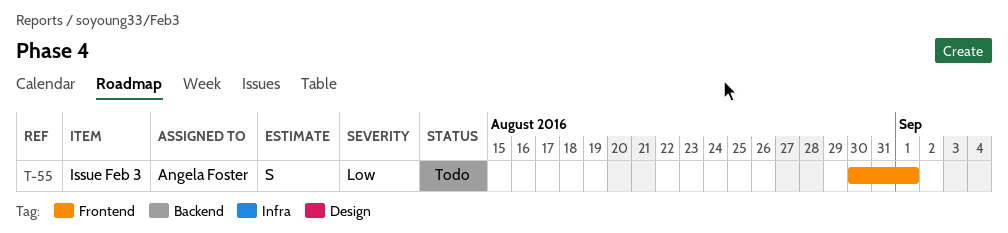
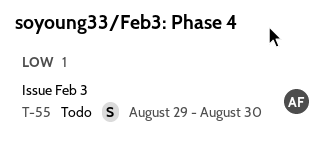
T-55, start: Aug 30 -> Aug 29
T-55, due: Sep 1 -> Aug 30

